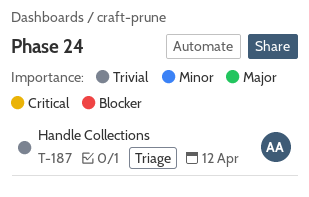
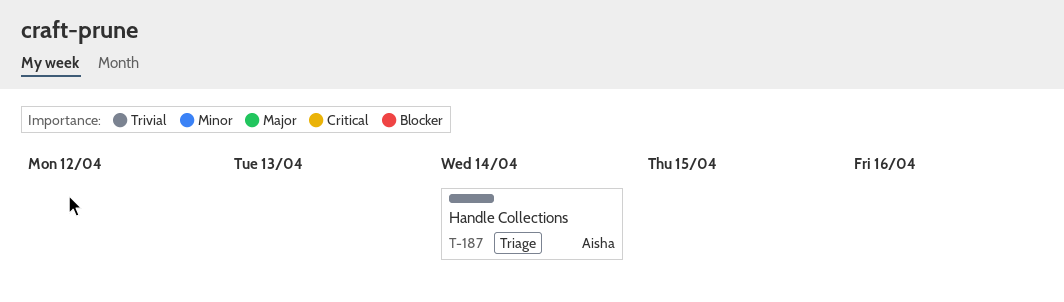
T-187, due: Apr 12 -> Apr 14

